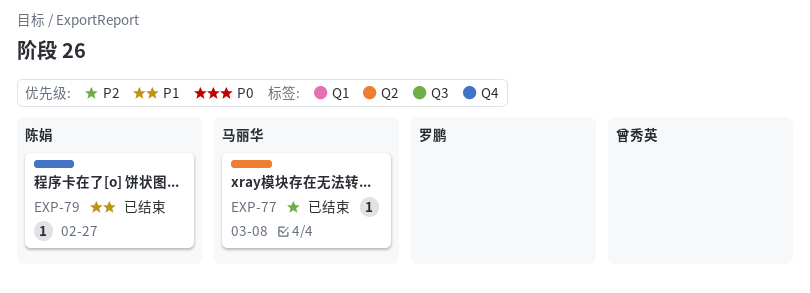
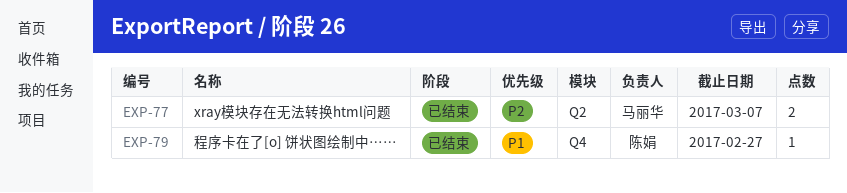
EXP-77, estimate: 1 -> 2
EXP-77, due: Mar 8 -> Mar 7

